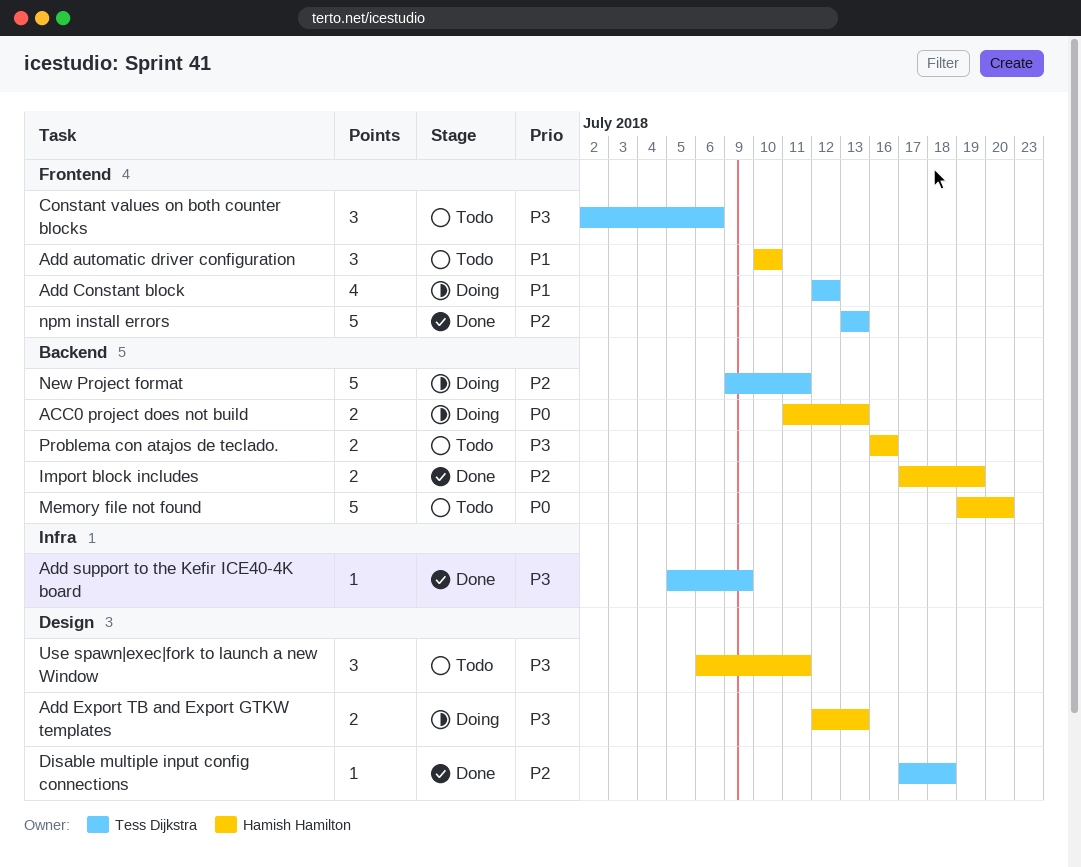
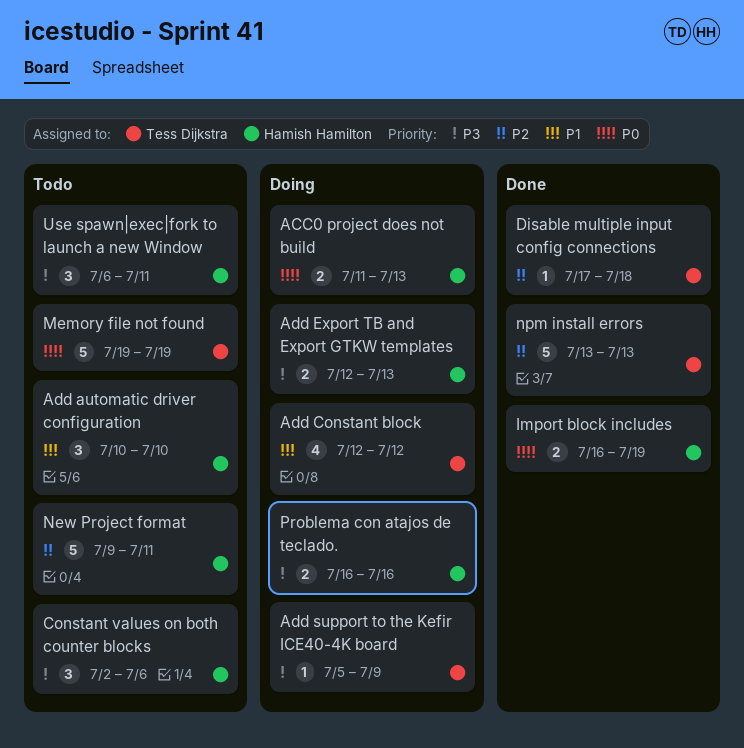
Add support to the Kefir ICE40-4K board, status: Done -> Doing
Constant values on both counter blocks, owner: Tess Dijkstra -> Hamish Hamilton
Import block includes, priority: P2 -> P0
Import block includes, start: Jul 17 -> Jul 16
Memory file not found, owner: Hamish Hamilton -> Tess Dijkstra
Memory file not found, due: Jul 20 -> Jul 19
New Project format, status: Doing -> Todo
New Project format, owner: Tess Dijkstra -> Hamish Hamilton
Problema con atajos de teclado., status: Todo -> Doing

